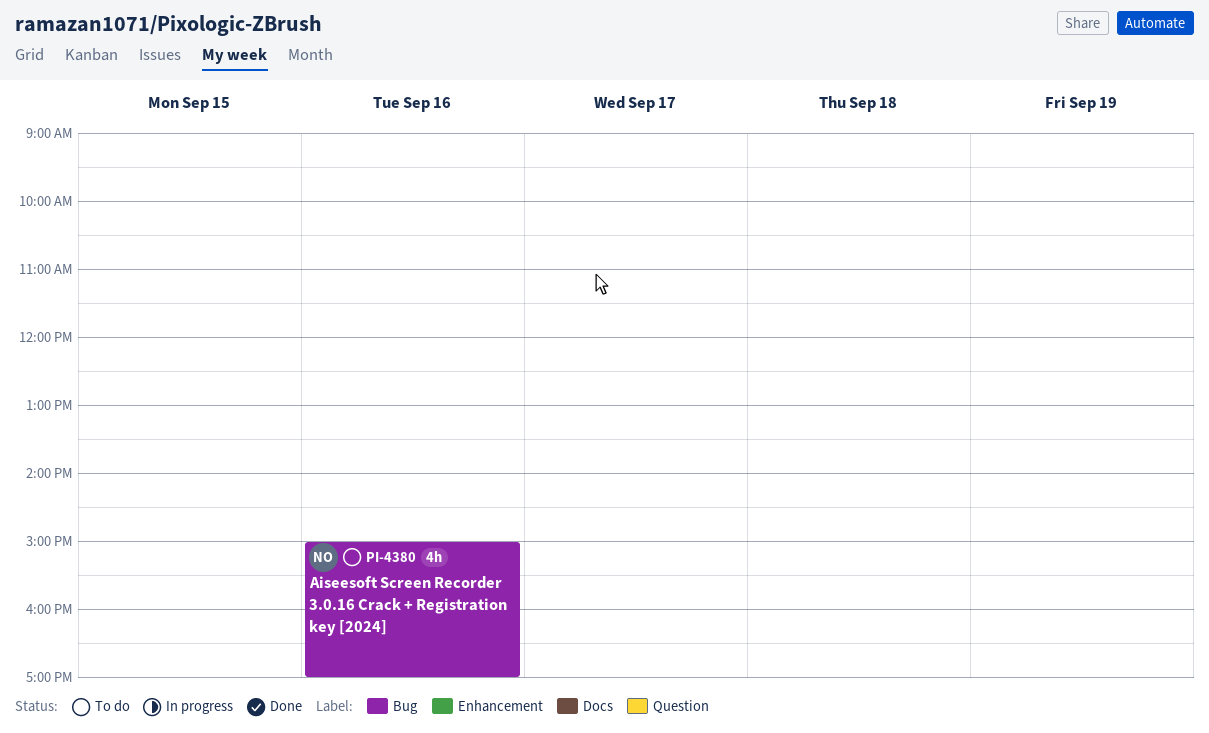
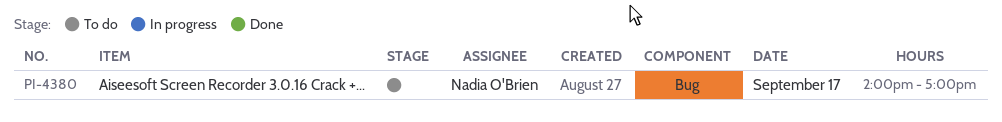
PI-4380, day: Sep 16 -> Sep 17
PI-4380, begins: 15:00 -> 14:00

